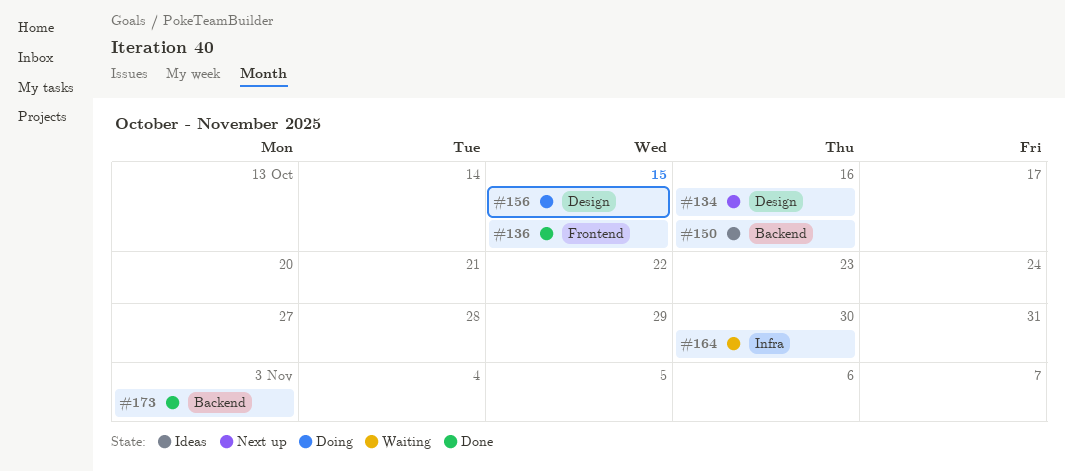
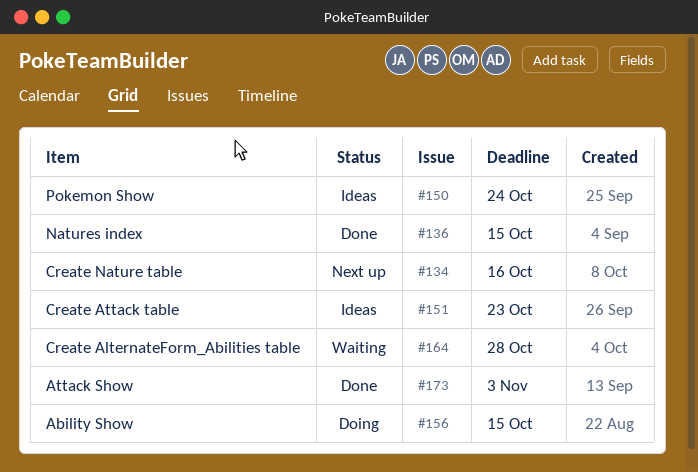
#150, due: Oct 16 -> Oct 24
#151: none -> present
#164, due: Oct 30 -> Oct 28

